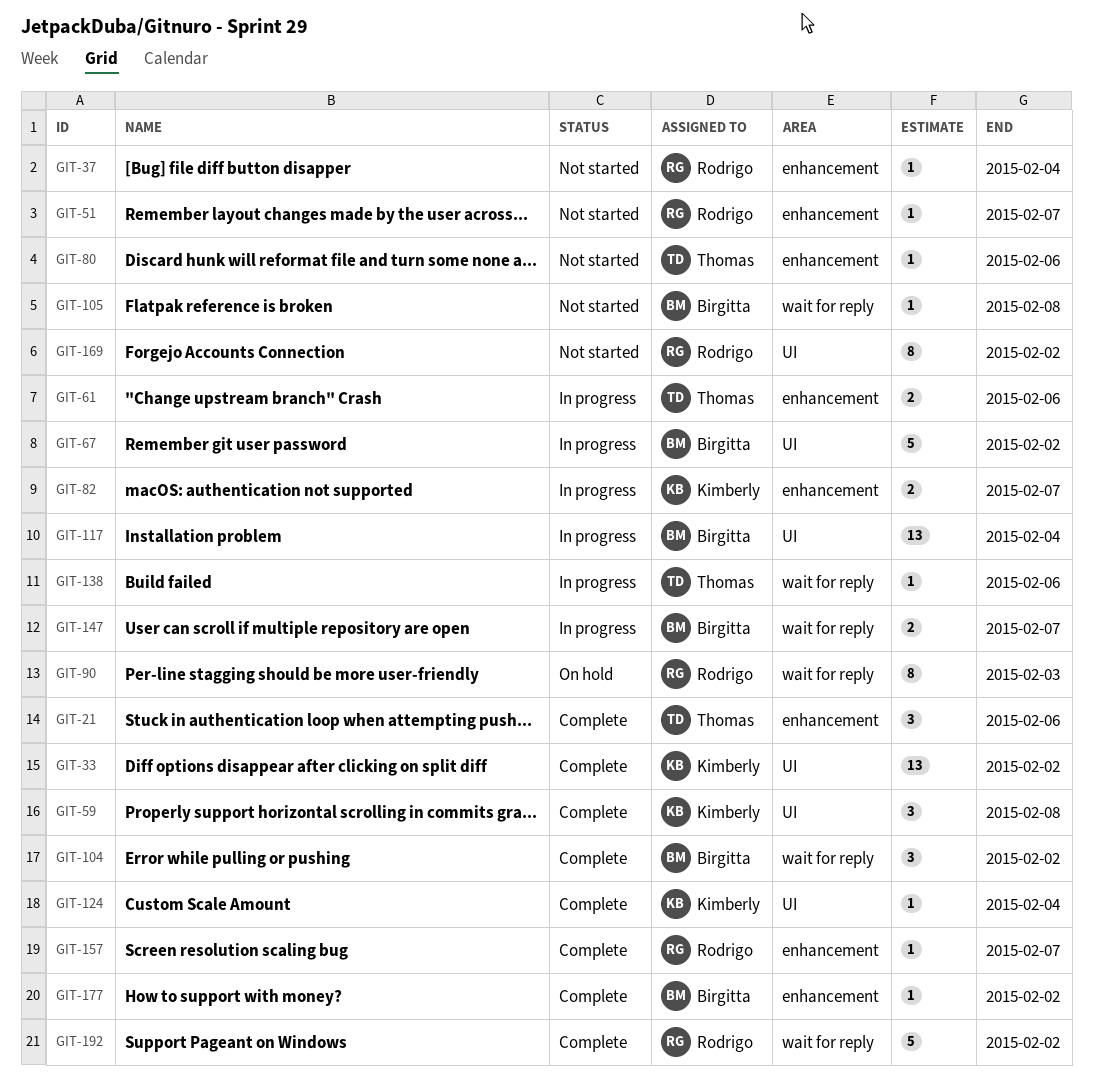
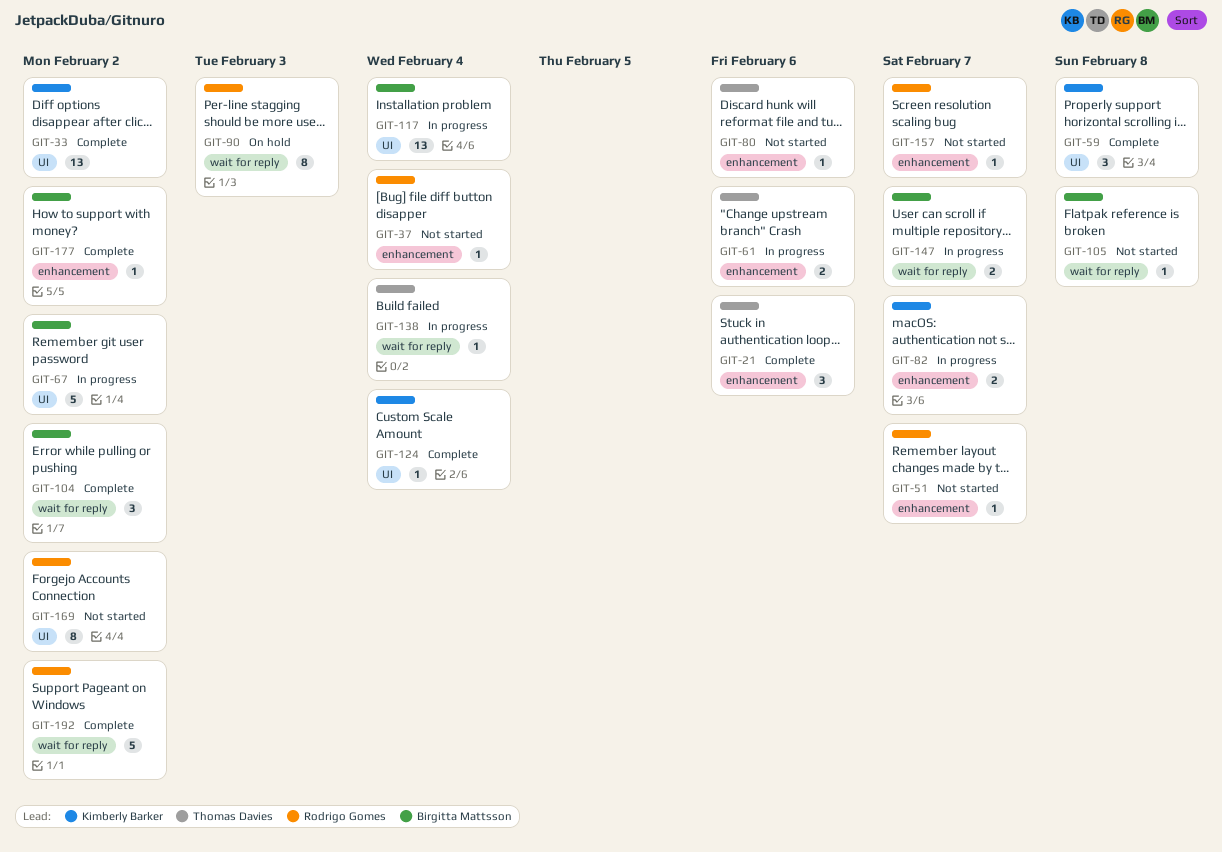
GIT-138, due: Feb 6 -> Feb 4
GIT-157, status: Complete -> Not started

